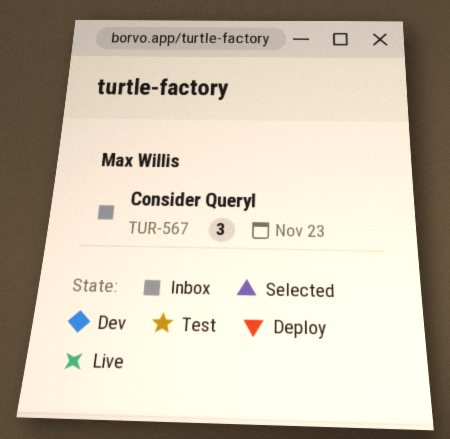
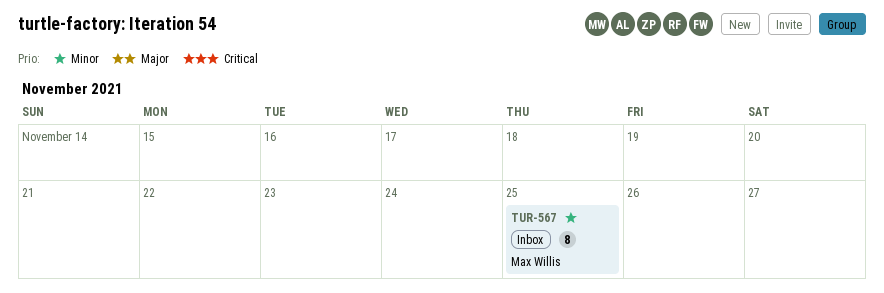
TUR-567, estimate: 3 -> 8
TUR-567, due: Nov 23 -> Nov 25

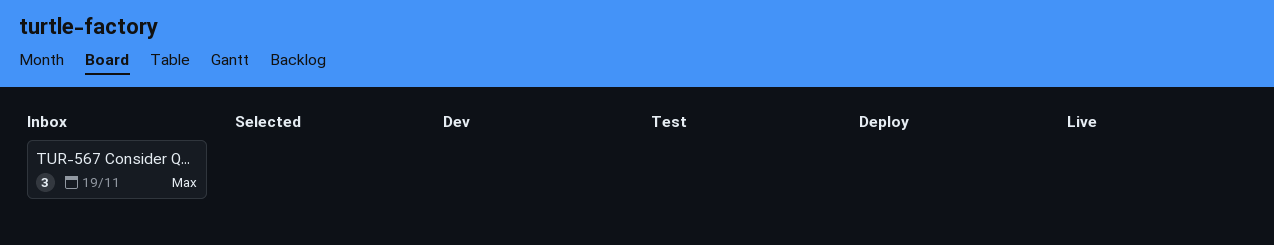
TUR-567, estimate: 8 -> 3
TUR-567, due: Nov 25 -> Nov 19

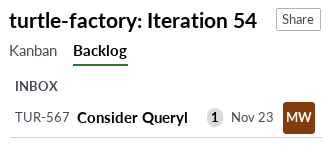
TUR-567, estimate: 3 -> 1
TUR-567, due: Nov 19 -> Nov 23

